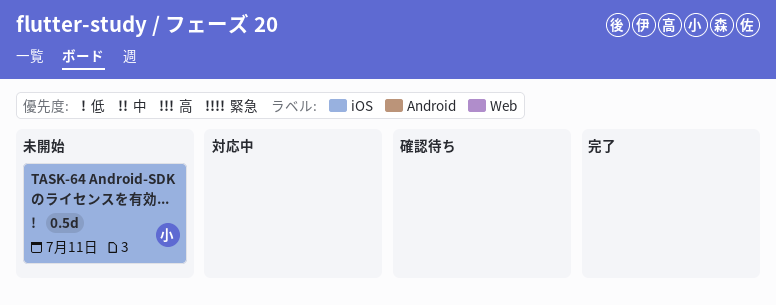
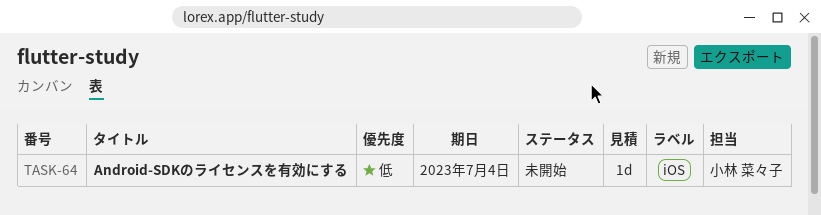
TASK-64, estimate: 0.5d -> 1d
TASK-64, due: Jul 11 -> Jul 4

